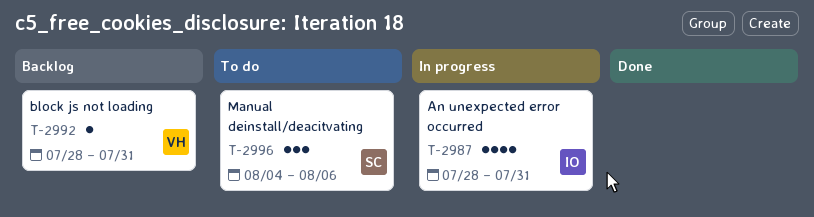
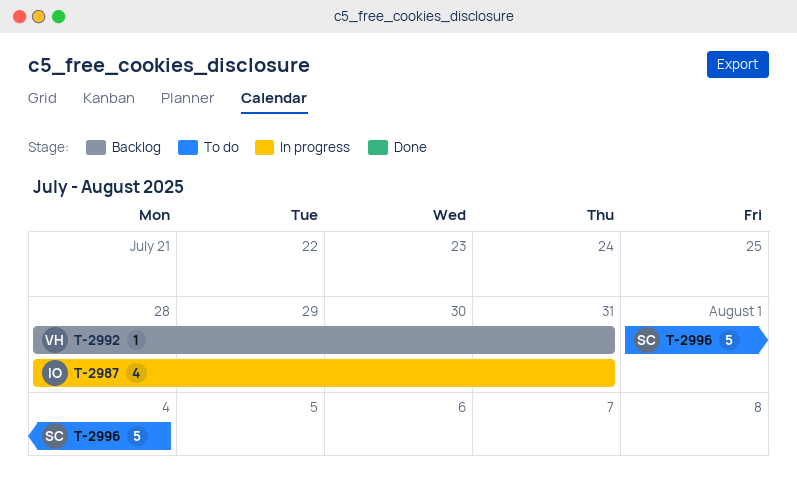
T-2996, estimate: 3 -> 5
T-2996, start: Aug 4 -> Aug 1
T-2996, due: Aug 6 -> Aug 4

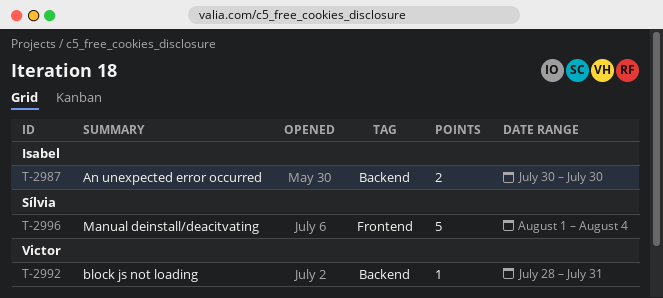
T-2987, estimate: 4 -> 2
T-2987, start: Jul 28 -> Jul 30
T-2987, due: Jul 31 -> Jul 30

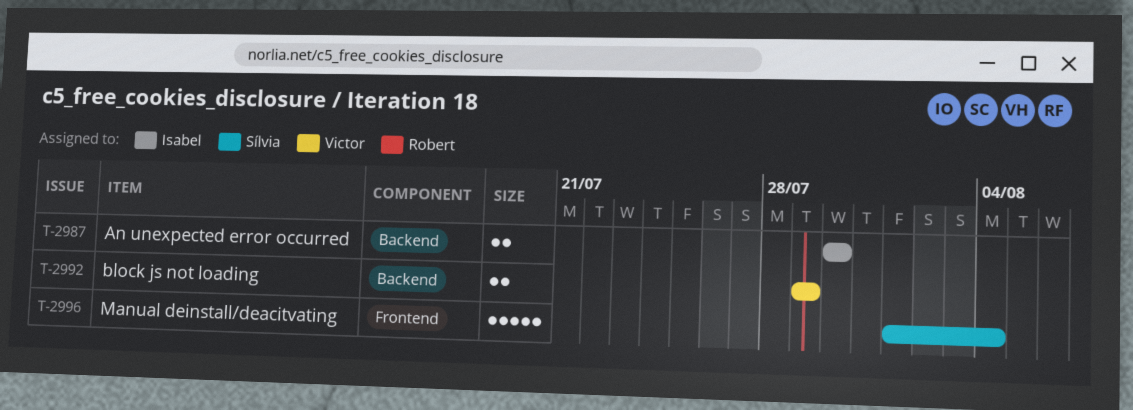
T-2992, estimate: 1 -> 2
T-2992, start: Jul 28 -> Jul 29
T-2992, due: Jul 31 -> Jul 29

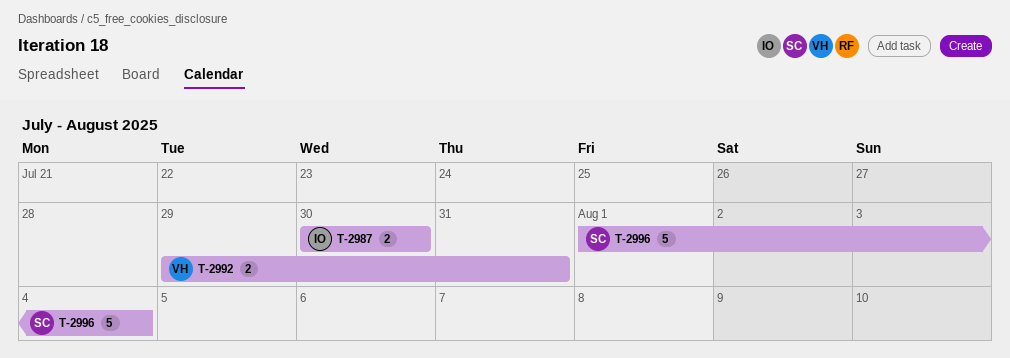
T-2992, due: Jul 29 -> Jul 31

